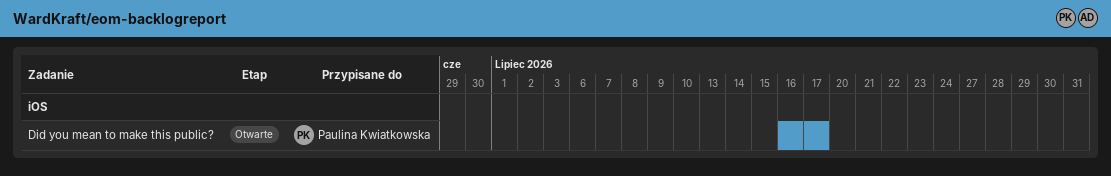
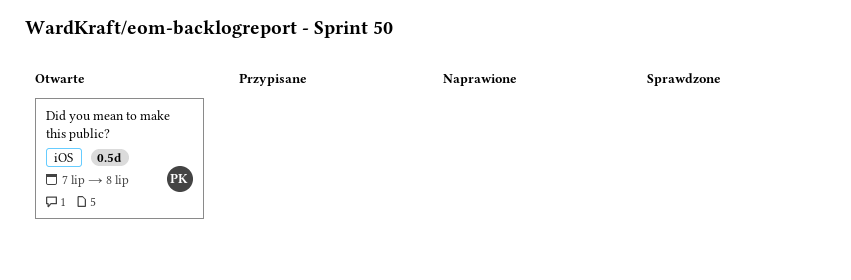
Did you mean to make this public?, start: Jul 16 -> Jul 7
Did you mean to make this public?, due: Jul 17 -> Jul 8

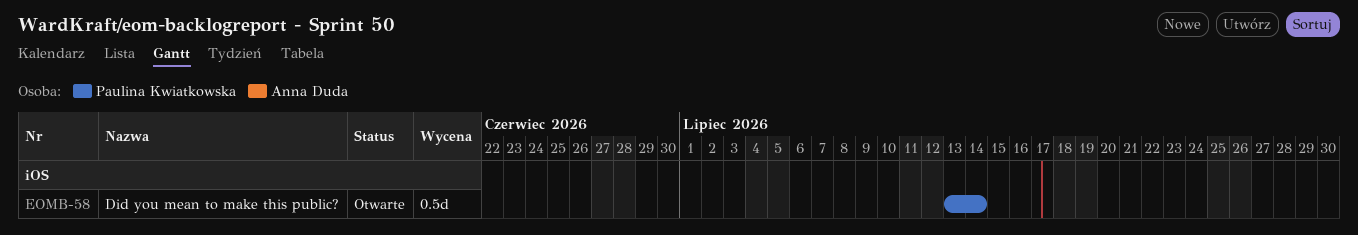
Did you mean to make this public?, start: Jul 7 -> Jul 13
Did you mean to make this public?, due: Jul 8 -> Jul 14

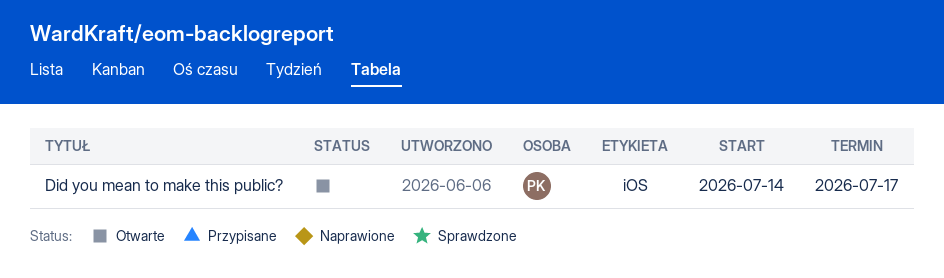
Did you mean to make this public?, start: Jul 13 -> Jul 14
Did you mean to make this public?, due: Jul 14 -> Jul 17

